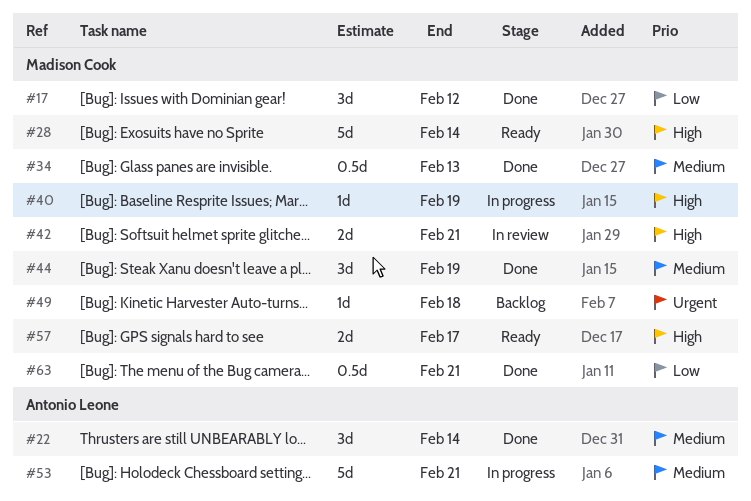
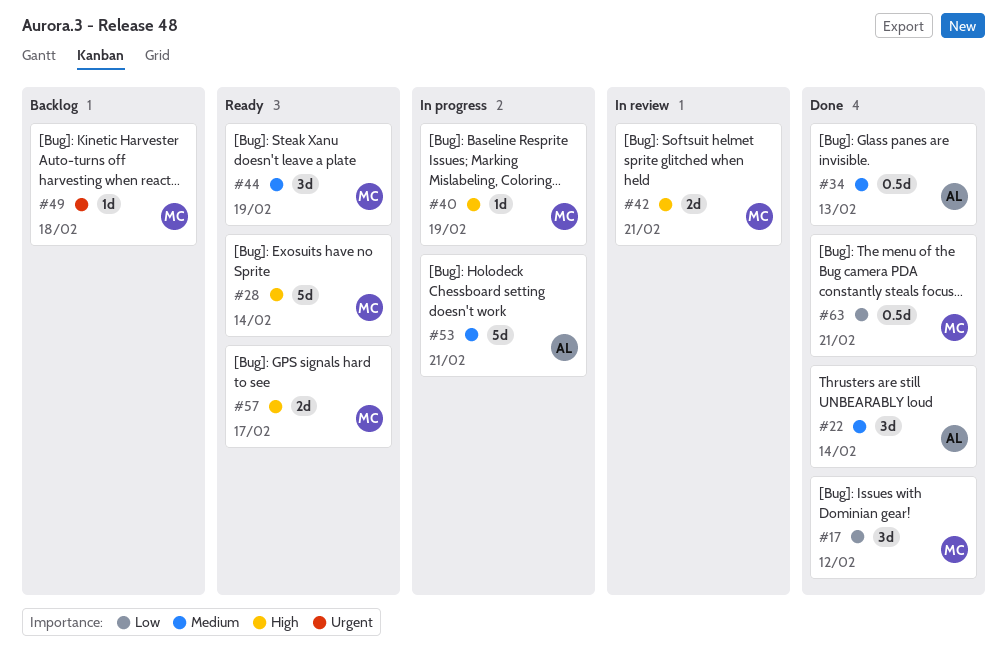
#34, owner: Madison Cook -> Antonio Leone
#44, status: Done -> Ready

